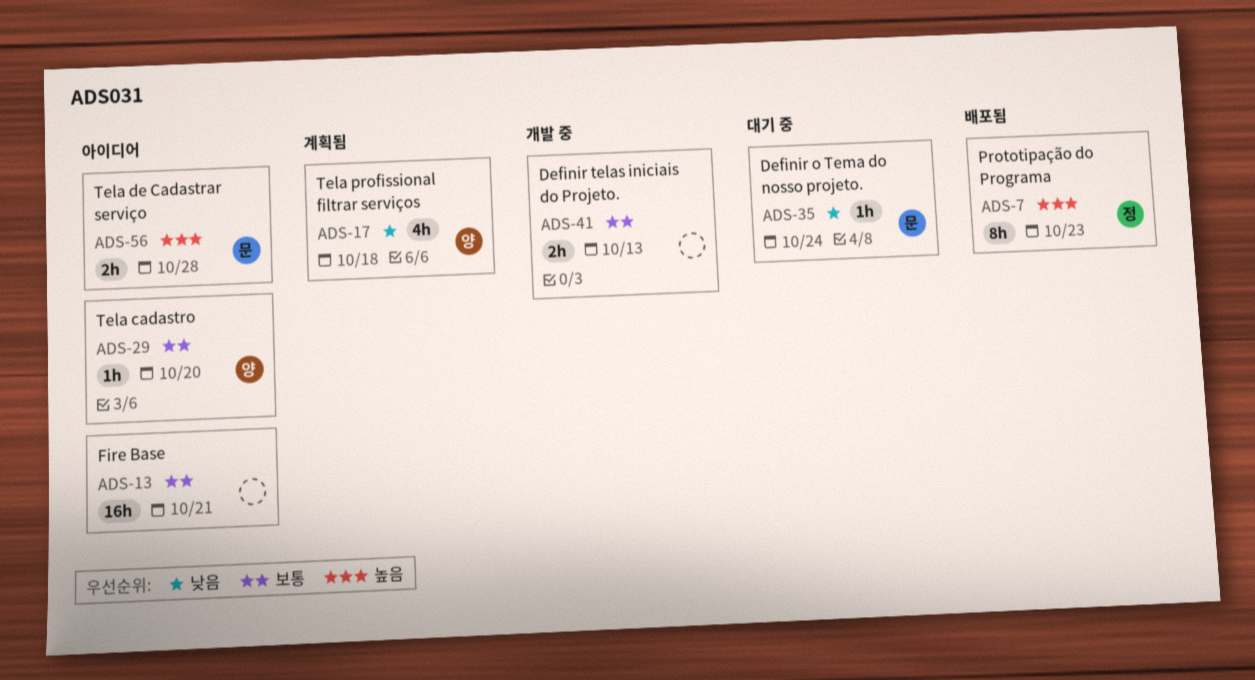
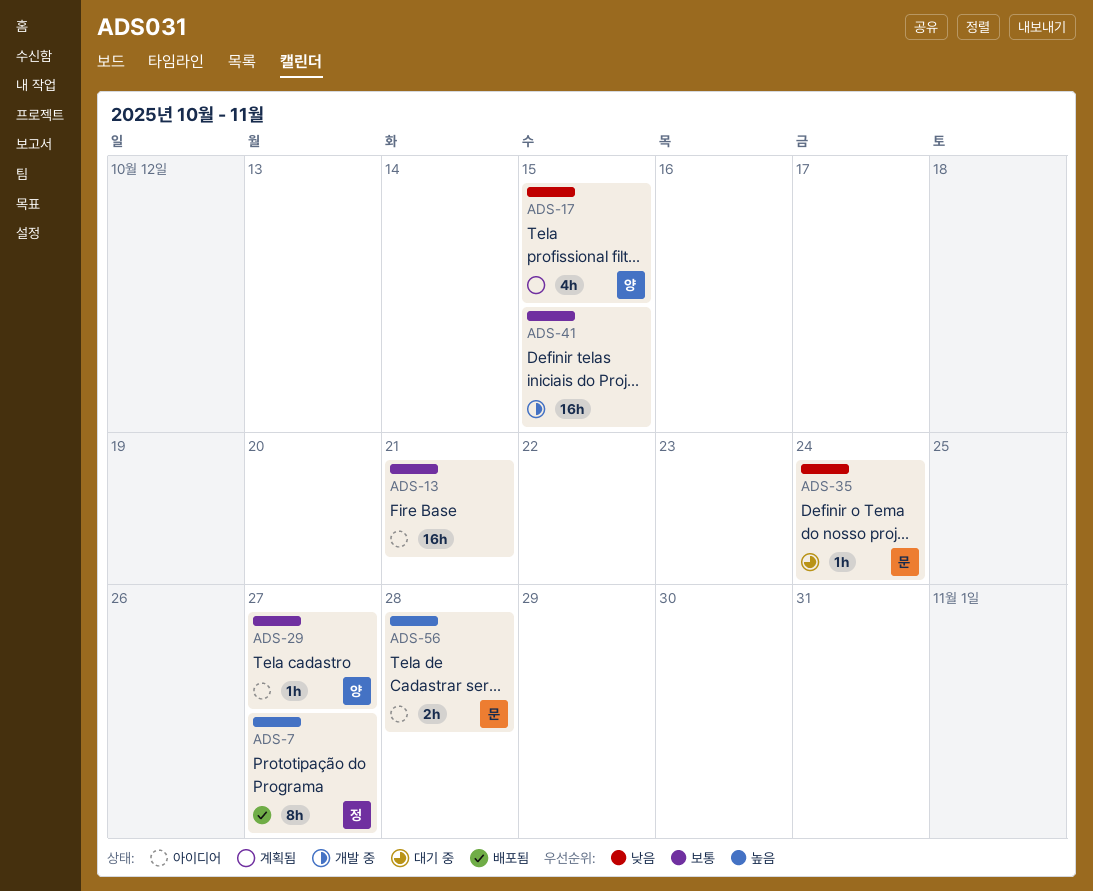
ADS-7, due: Oct 23 -> Oct 27
ADS-17, due: Oct 18 -> Oct 15
ADS-29, due: Oct 20 -> Oct 27
ADS-41, estimate: 2h -> 16h
ADS-41, due: Oct 13 -> Oct 15

